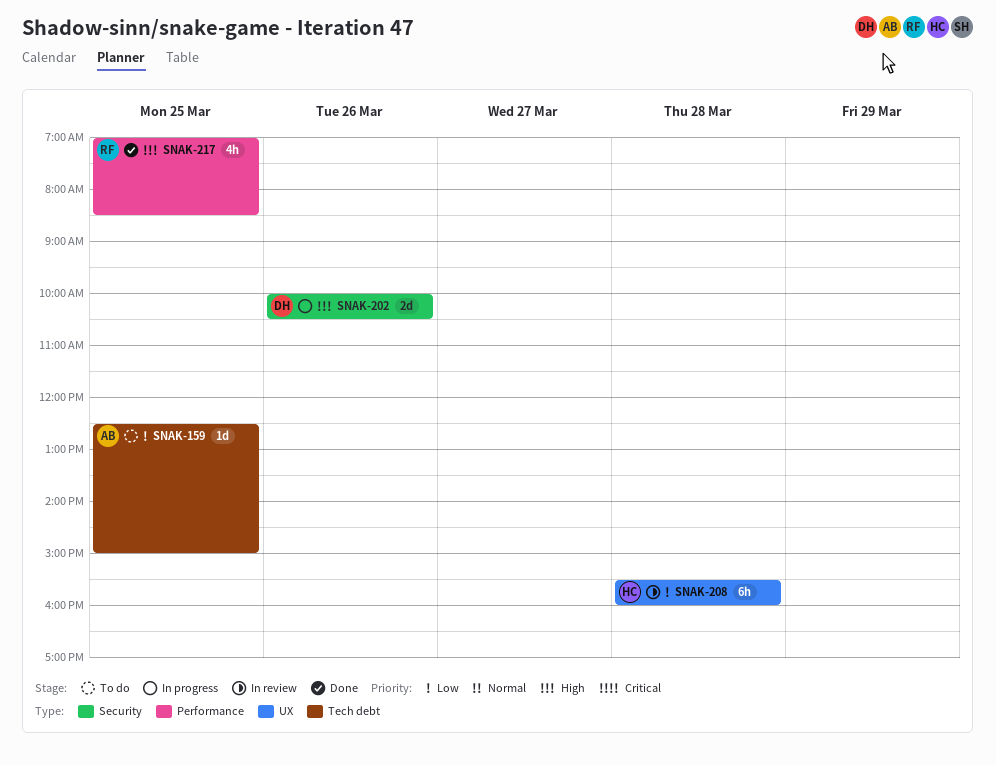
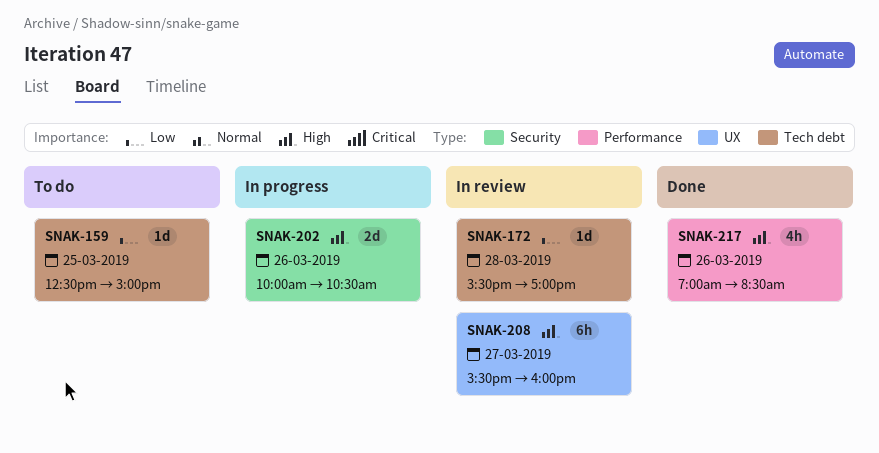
SNAK-172: none -> present
SNAK-208, priority: Low -> High
SNAK-208, day: Mar 28 -> Mar 27
SNAK-217, day: Mar 25 -> Mar 26

